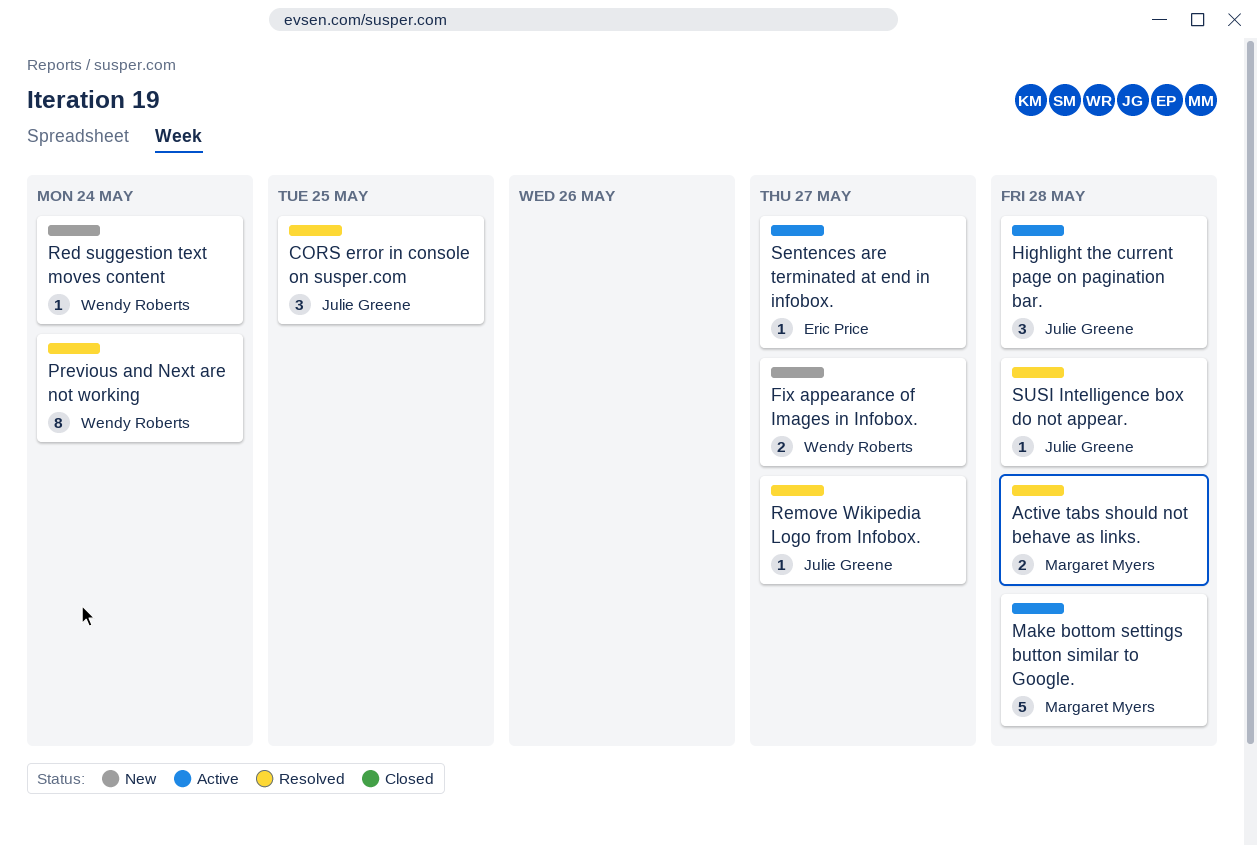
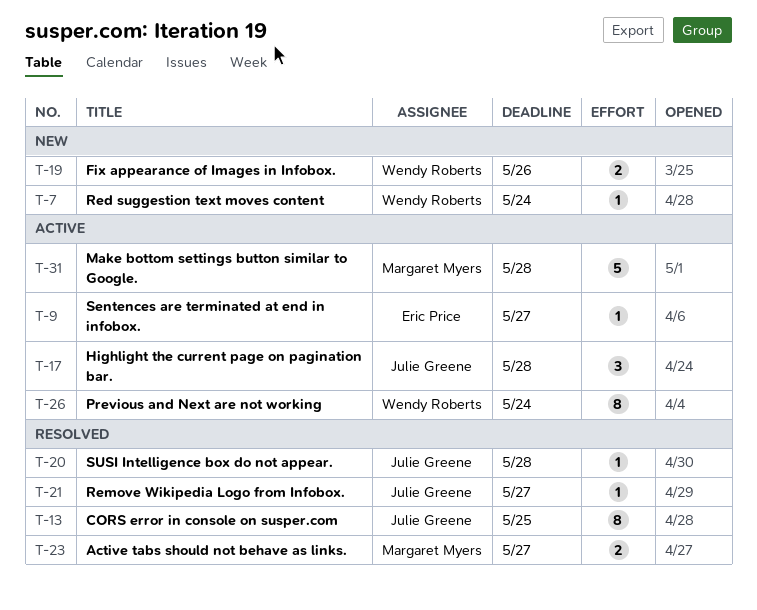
Active tabs should not behave as links., due: May 28 -> May 27
CORS error in console on susper.com, estimate: 3 -> 8
Fix appearance of Images in Infobox., due: May 27 -> May 26
Previous and Next are not working, status: Resolved -> Active

